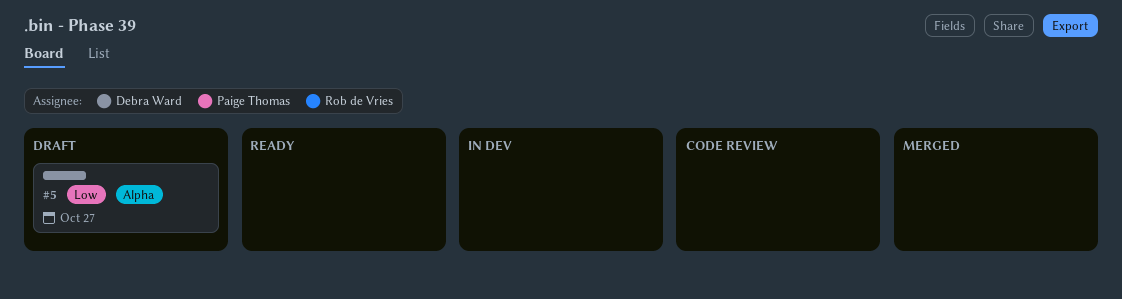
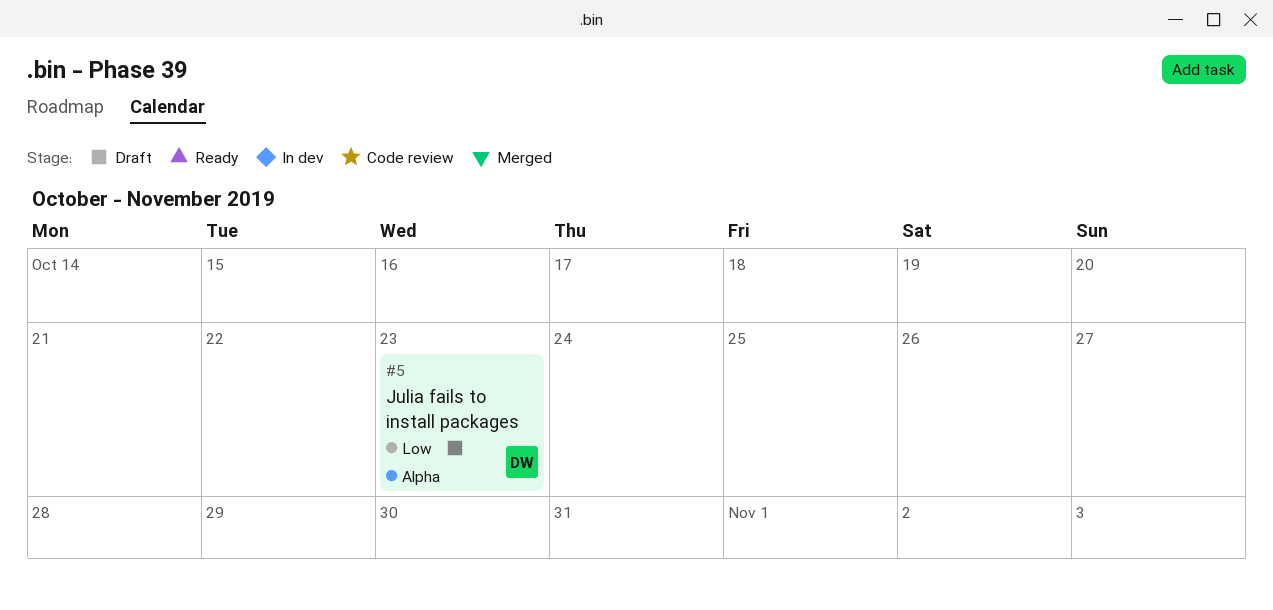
#5, due: Oct 27 -> Oct 23

